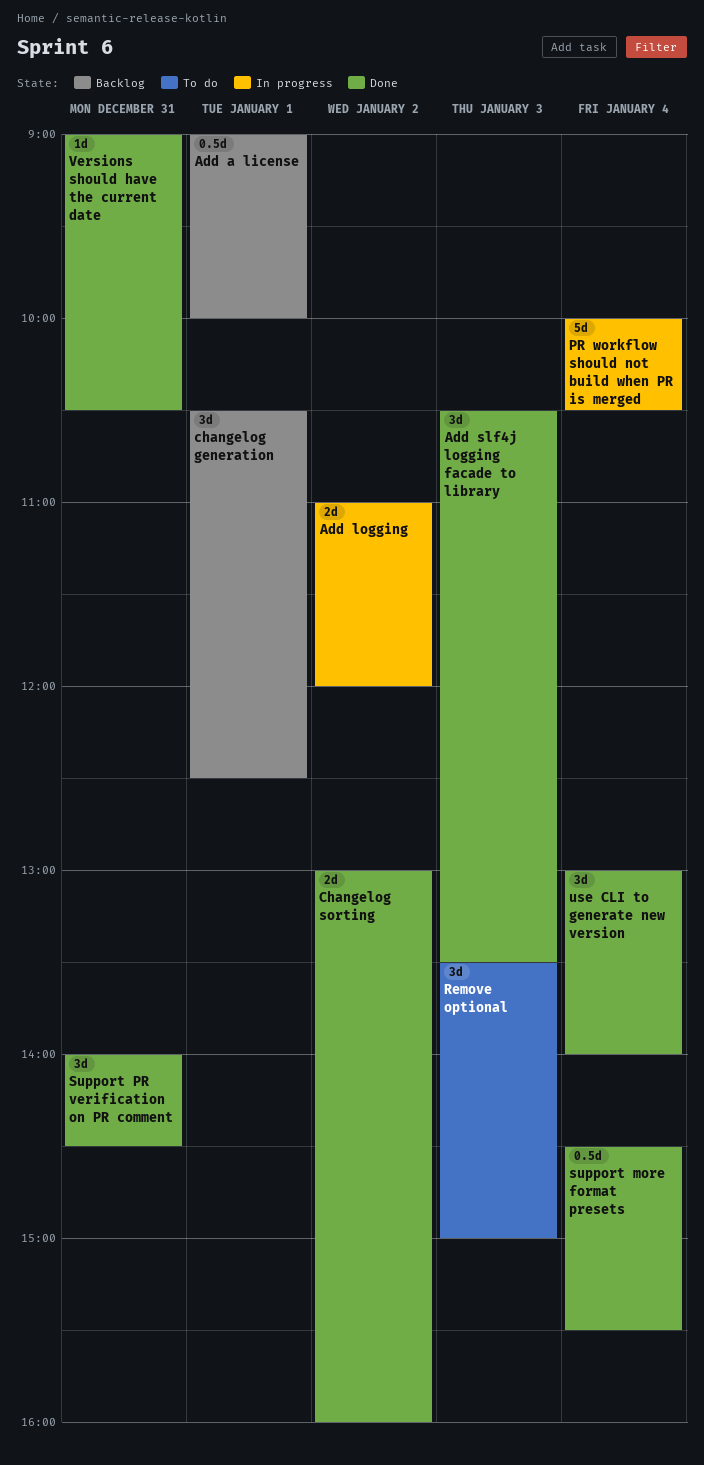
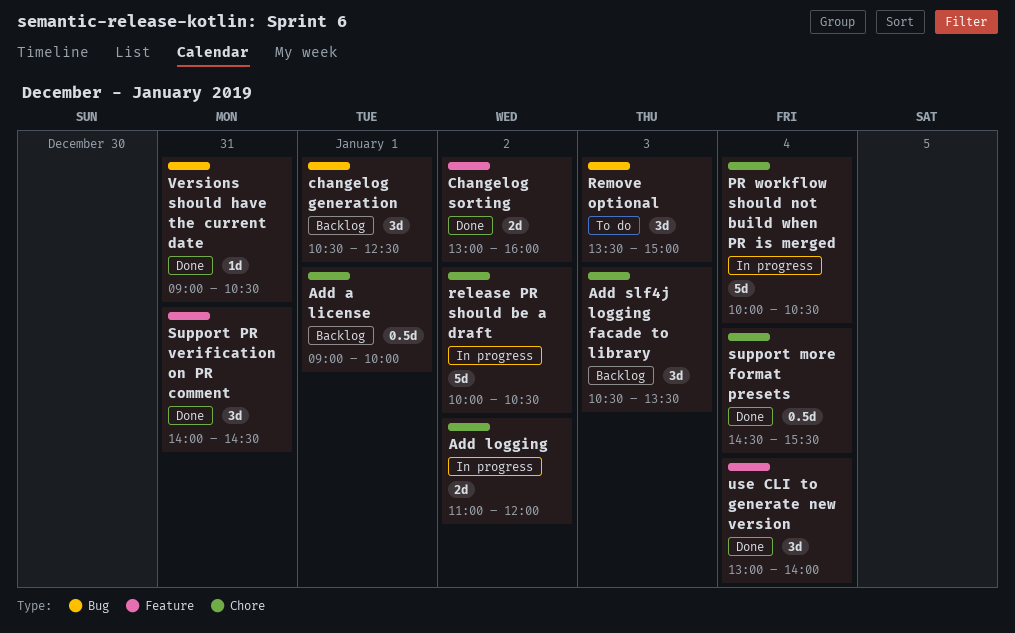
Add slf4j logging facade to library, status: Done -> Backlog
release PR should be a draft: none -> present

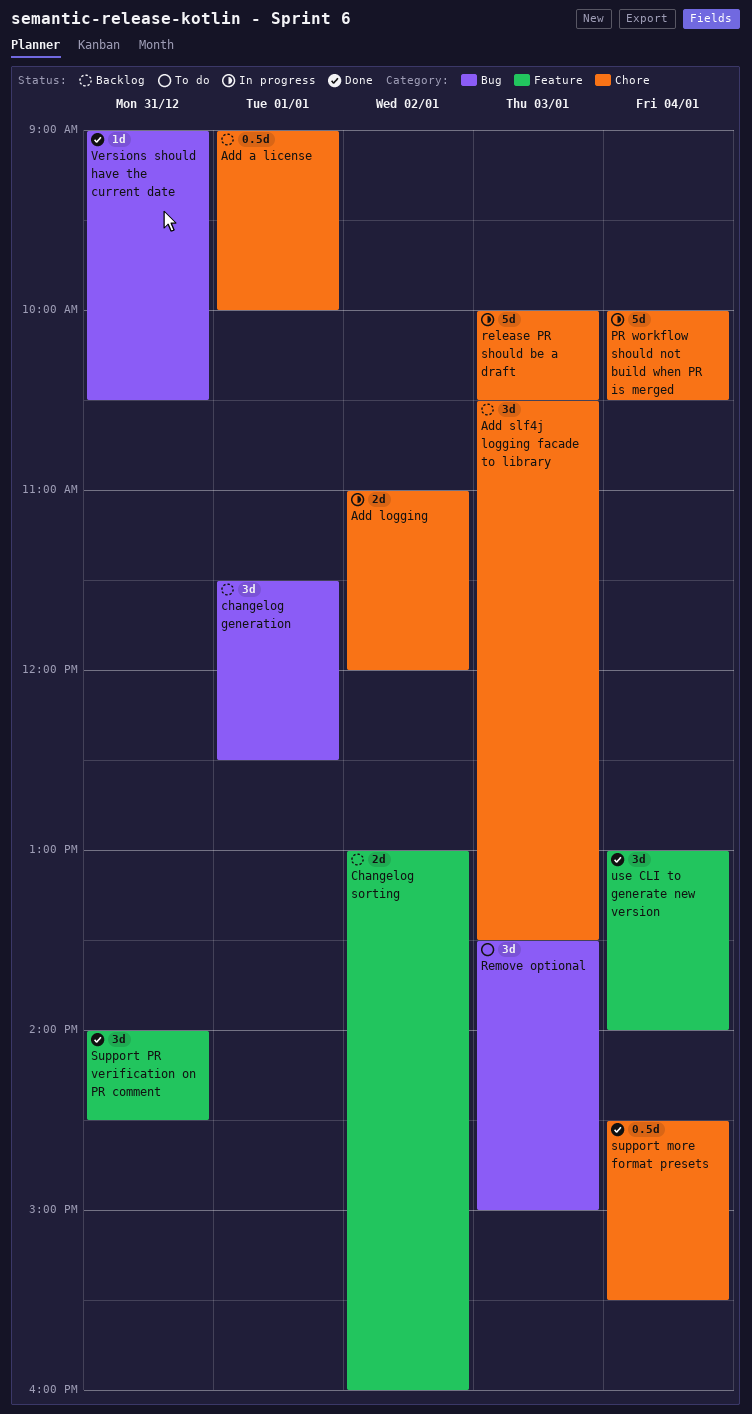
changelog generation, begins: 10:30 -> 11:30
Changelog sorting, status: Done -> Backlog
release PR should be a draft, day: Jan 2 -> Jan 3

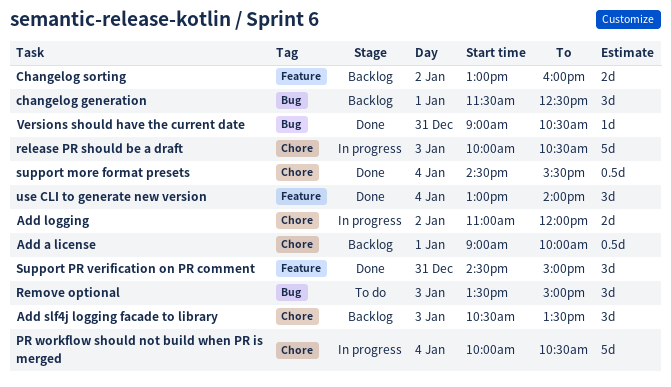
Support PR verification on PR comment, begins: 14:00 -> 14:30
Support PR verification on PR comment, ends: 14:30 -> 15:00

